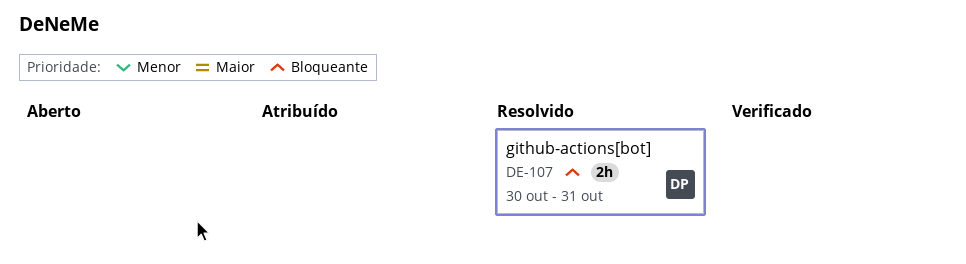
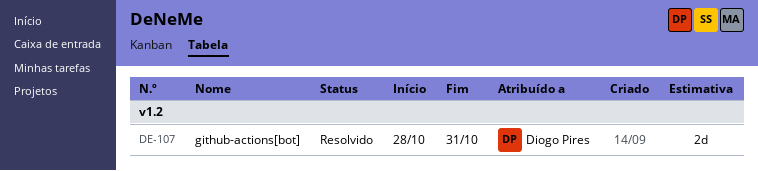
DE-107, estimate: 2h -> 2d
DE-107, start: Oct 30 -> Oct 28

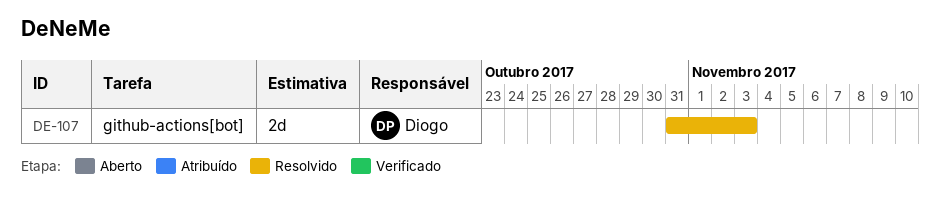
DE-107, start: Oct 28 -> Oct 31
DE-107, due: Oct 31 -> Nov 3

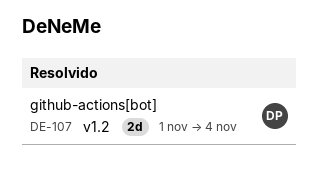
DE-107, start: Oct 31 -> Nov 1
DE-107, due: Nov 3 -> Nov 4

